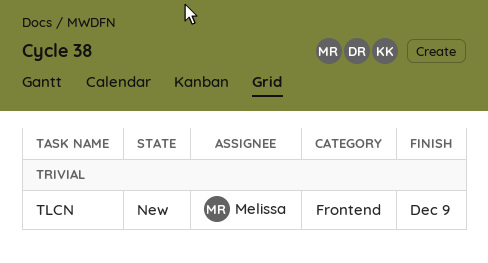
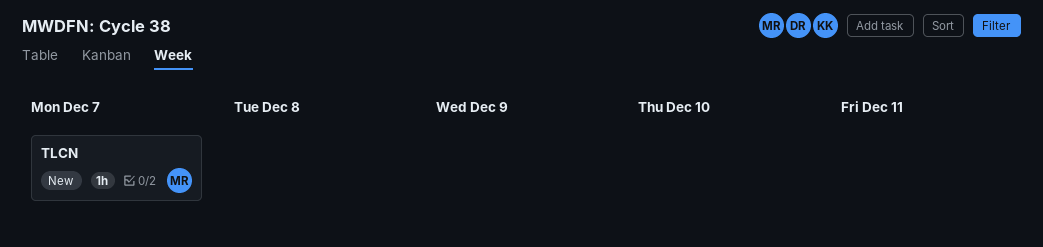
TLCN, due: Dec 9 -> Dec 7

